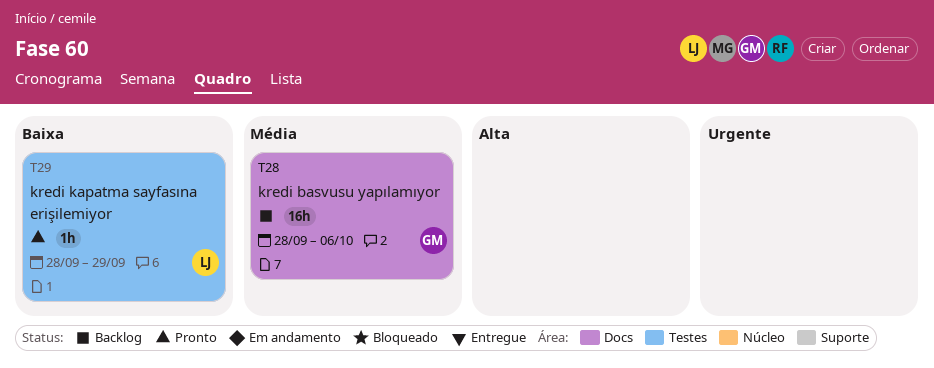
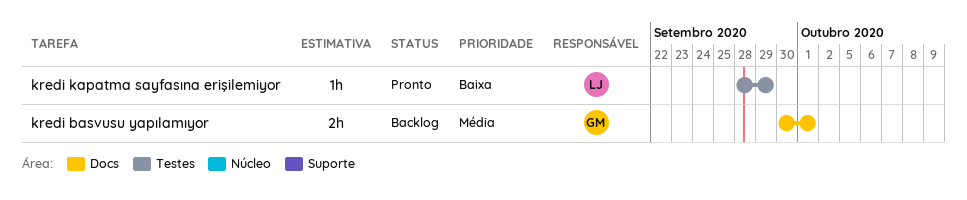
kredi basvusu yapılamıyor, estimate: 16h -> 2h
kredi basvusu yapılamıyor, start: Sep 28 -> Sep 30
kredi basvusu yapılamıyor, due: Oct 6 -> Oct 1

